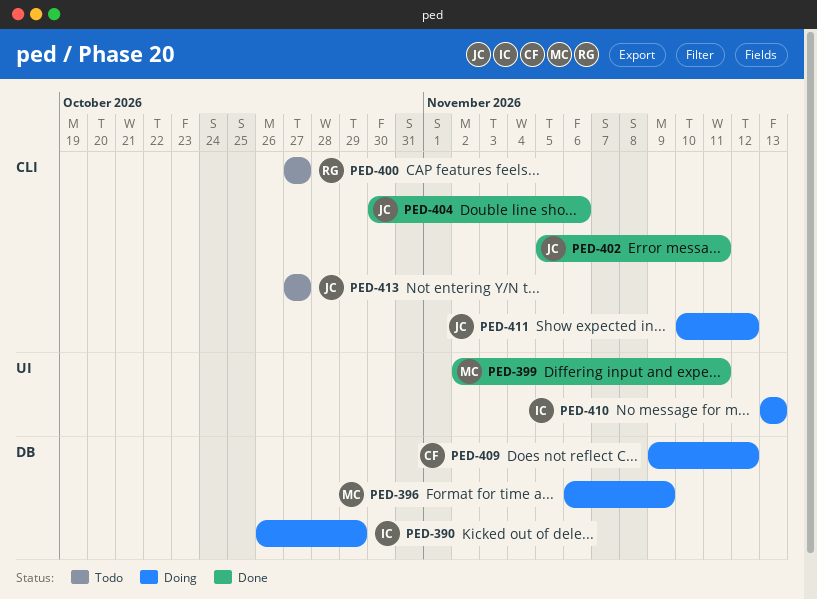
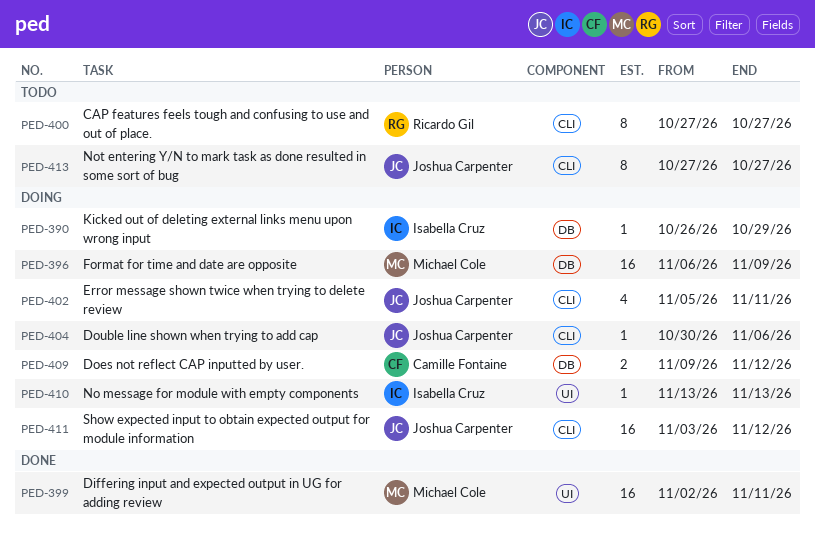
PED-402, status: Done -> Doing
PED-404, status: Done -> Doing
PED-411, start: Nov 10 -> Nov 3

